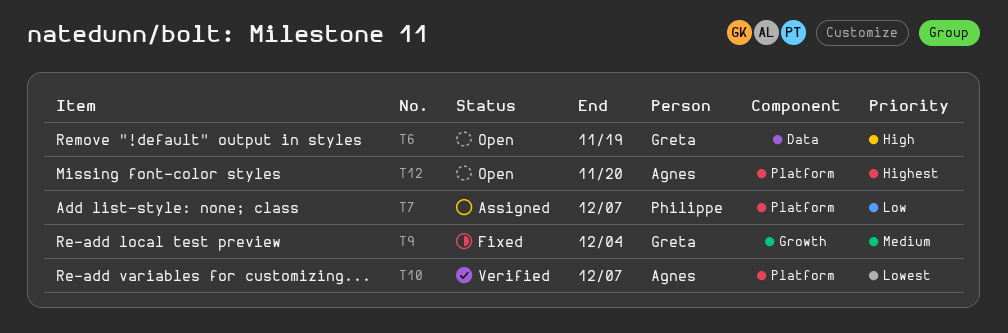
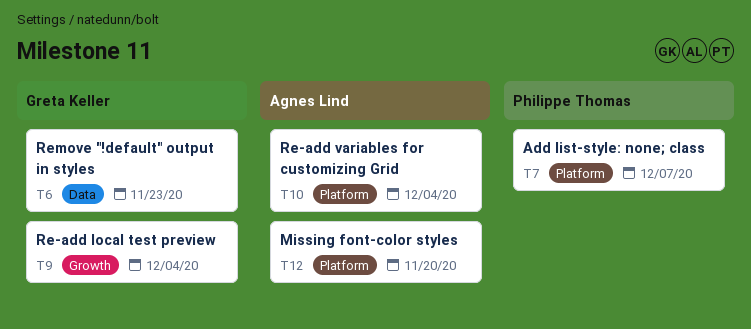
T6, due: Nov 19 -> Nov 23
T10, due: Dec 7 -> Dec 4

